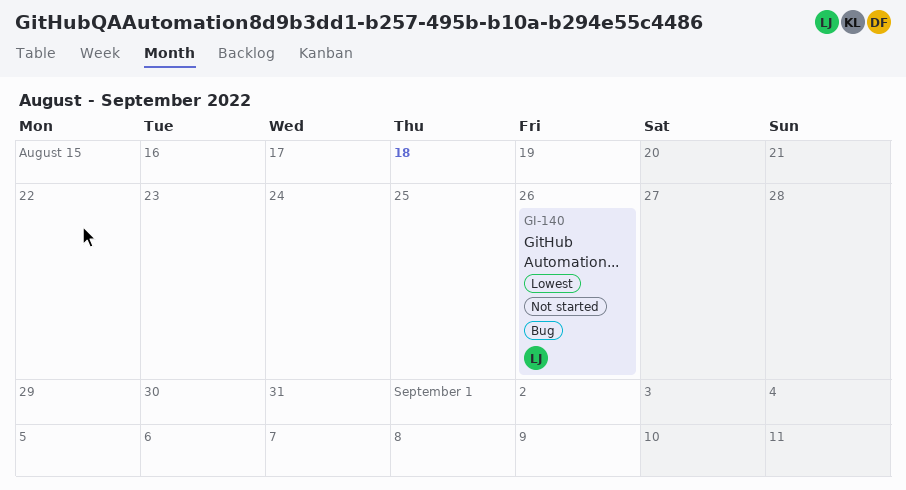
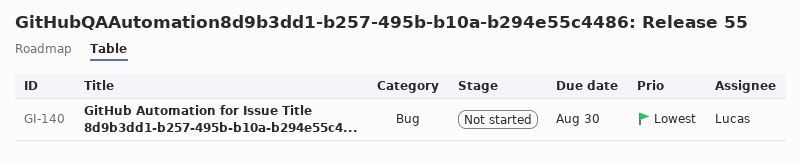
GI-140, due: Aug 26 -> Aug 30

